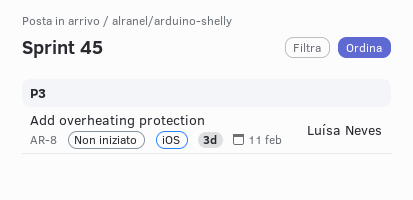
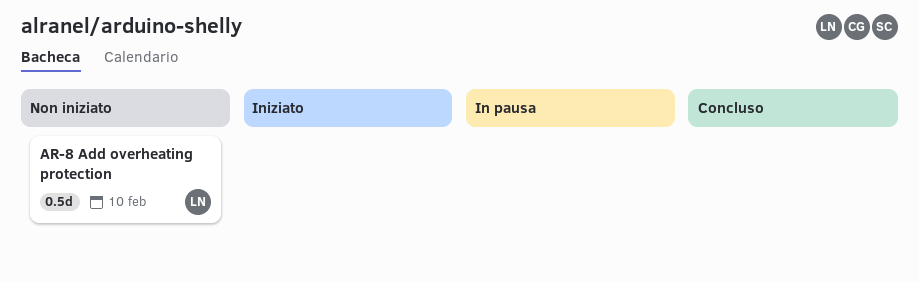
AR-8, estimate: 3d -> 0.5d
AR-8, due: Feb 11 -> Feb 10

